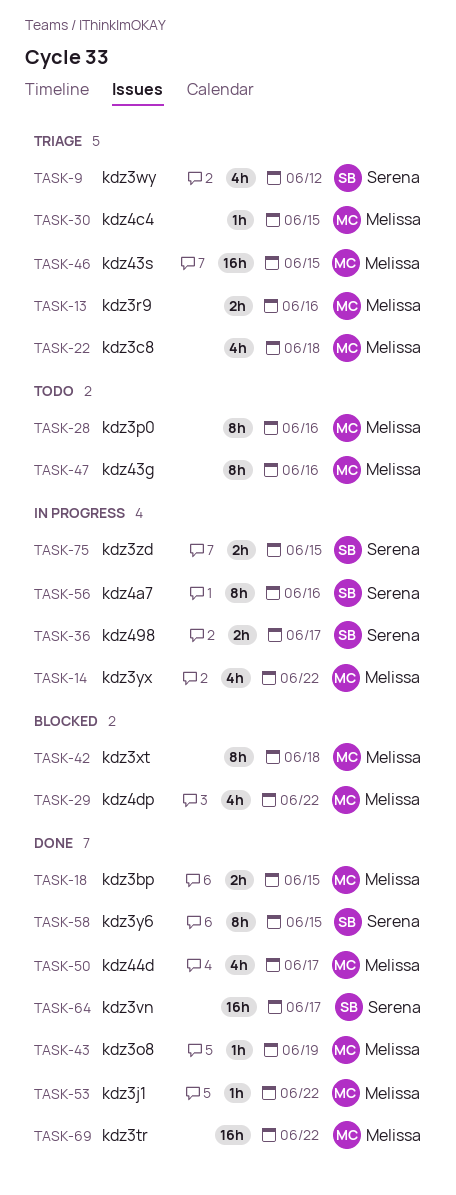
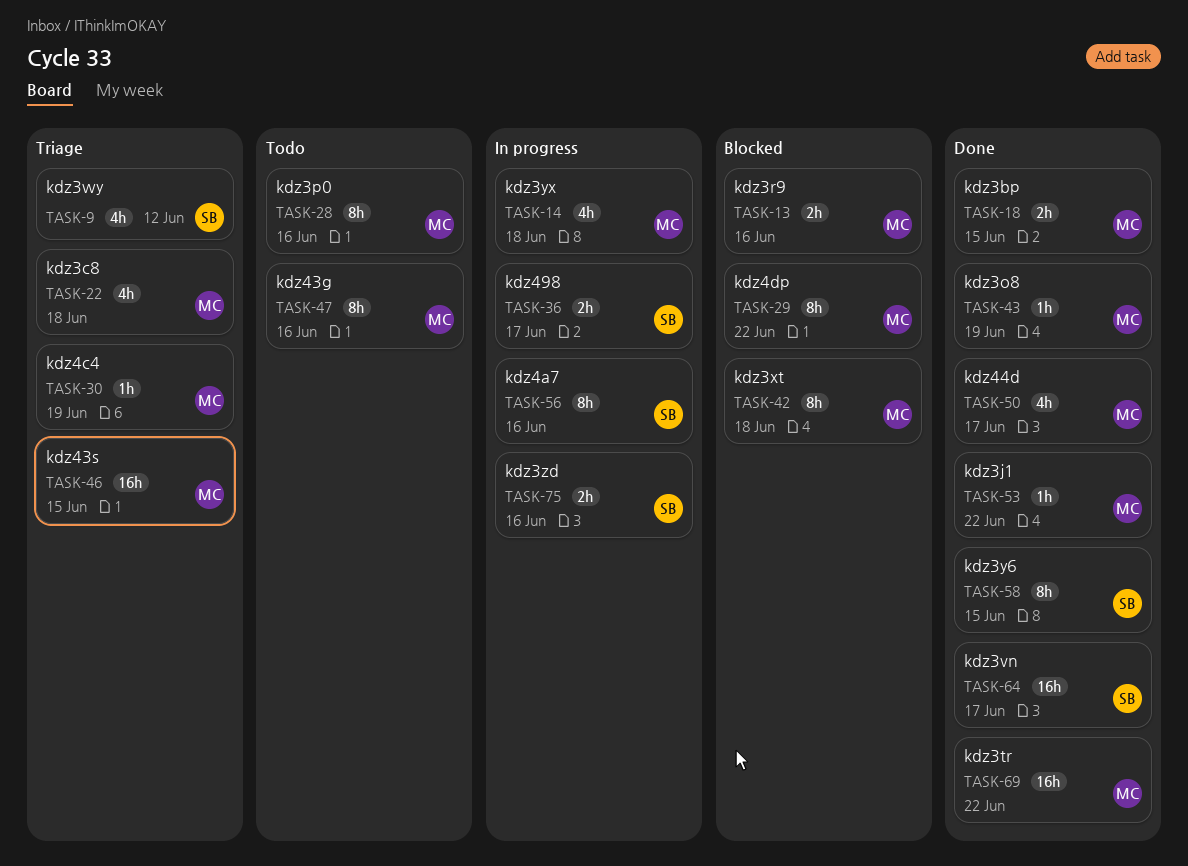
TASK-13, status: Triage -> Blocked
TASK-14, due: Jun 22 -> Jun 18
TASK-29, estimate: 4h -> 8h
TASK-30, due: Jun 15 -> Jun 19
TASK-75, due: Jun 15 -> Jun 16

